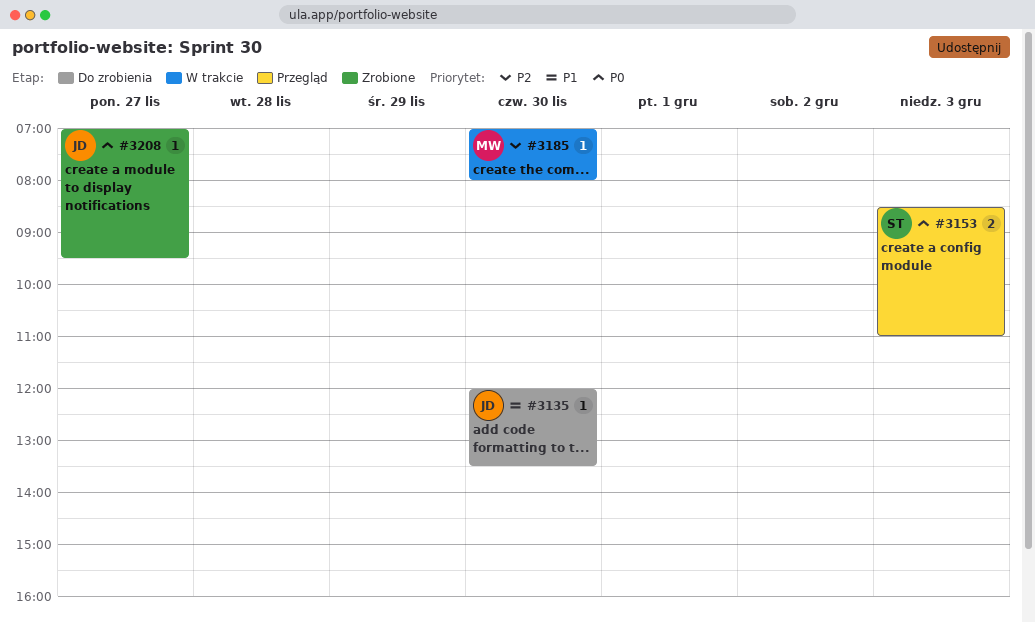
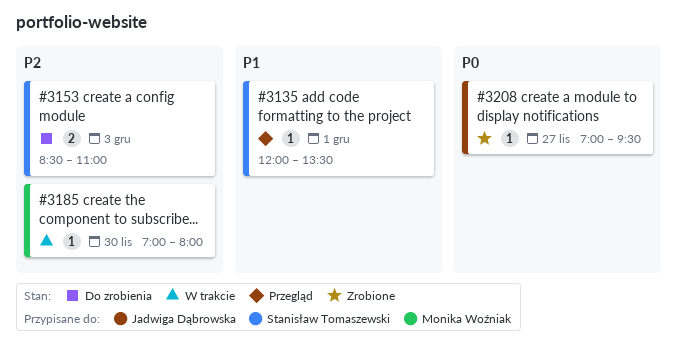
#3135, status: Do zrobienia -> Przegląd
#3135, owner: Jadwiga Dąbrowska -> Stanisław Tomaszewski
#3135, day: Nov 30 -> Dec 1
#3153, status: Przegląd -> Do zrobienia
#3153, priority: P0 -> P2

